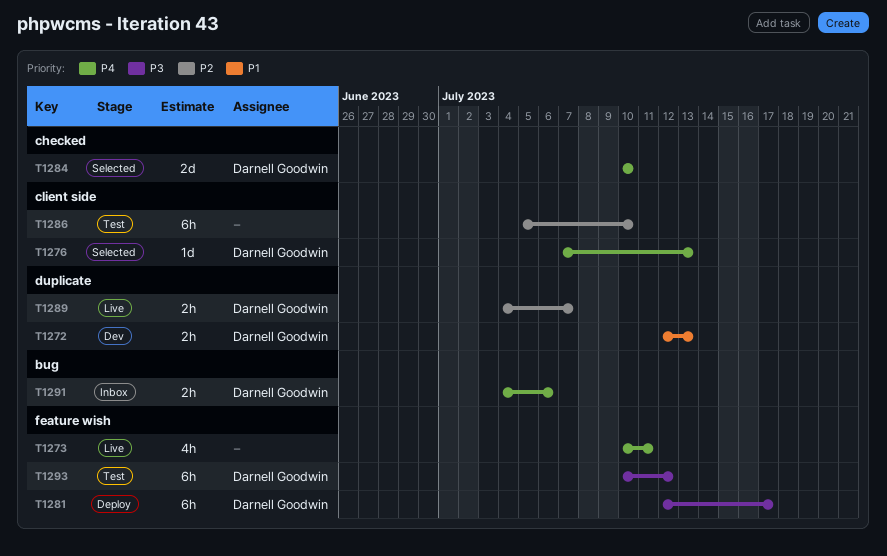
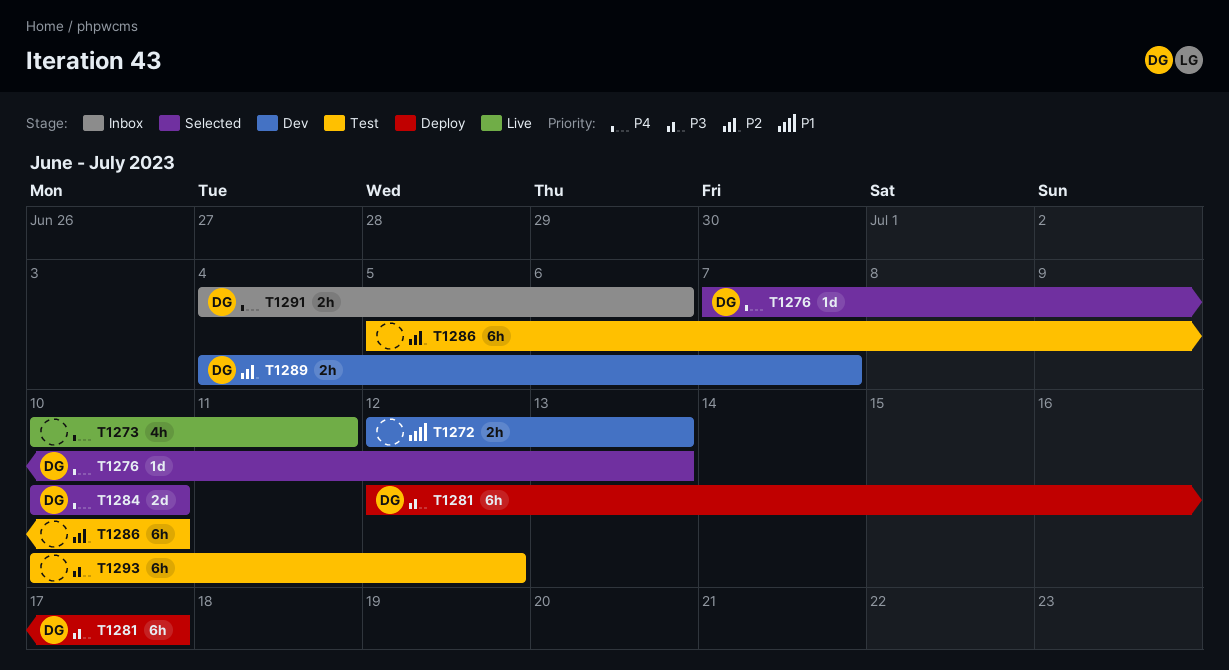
T1272, owner: Darnell Goodwin -> none
T1289, status: Live -> Dev
T1293, owner: Darnell Goodwin -> none

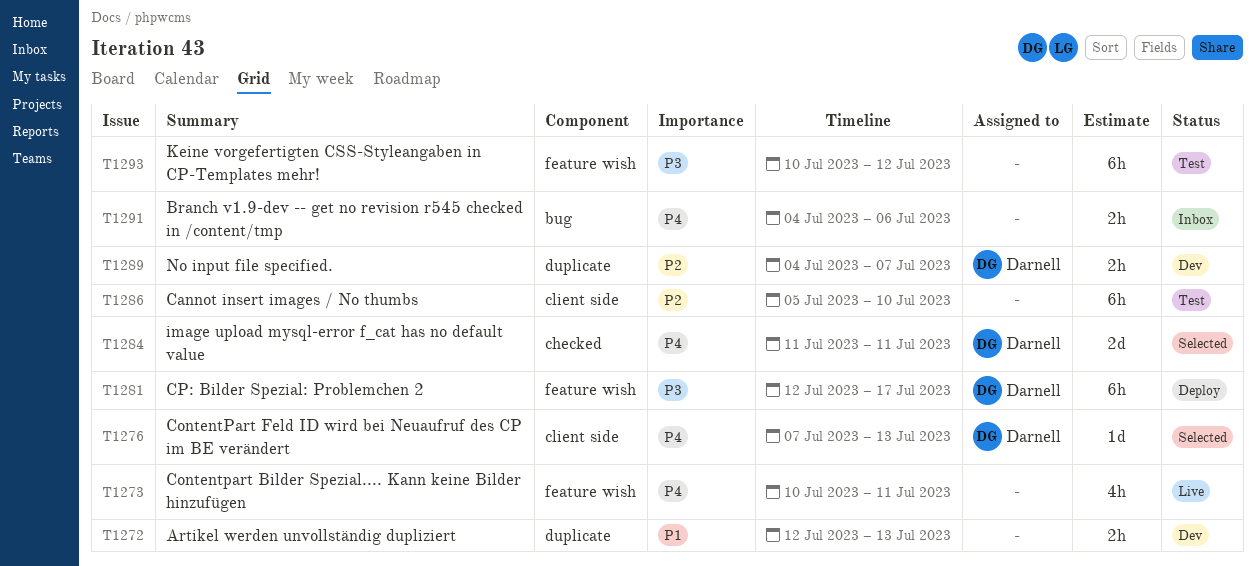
T1284, start: Jul 10 -> Jul 11
T1284, due: Jul 10 -> Jul 11
T1291, owner: Darnell -> none

